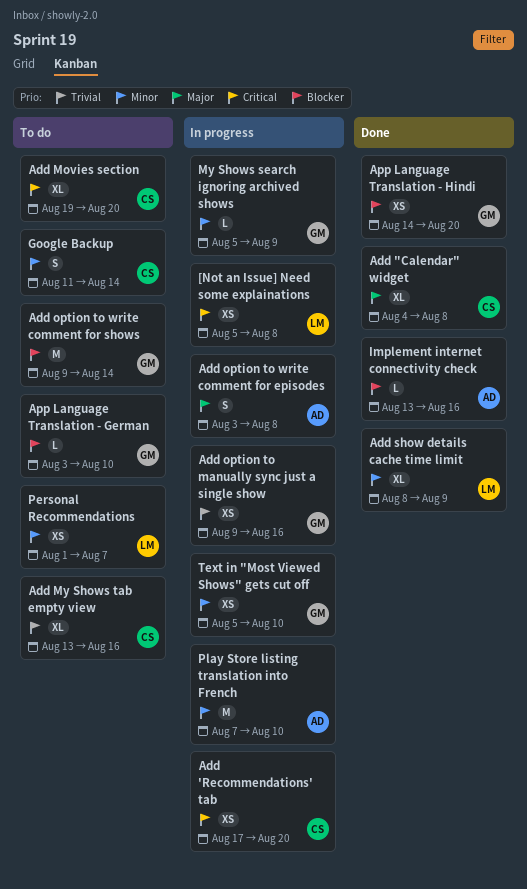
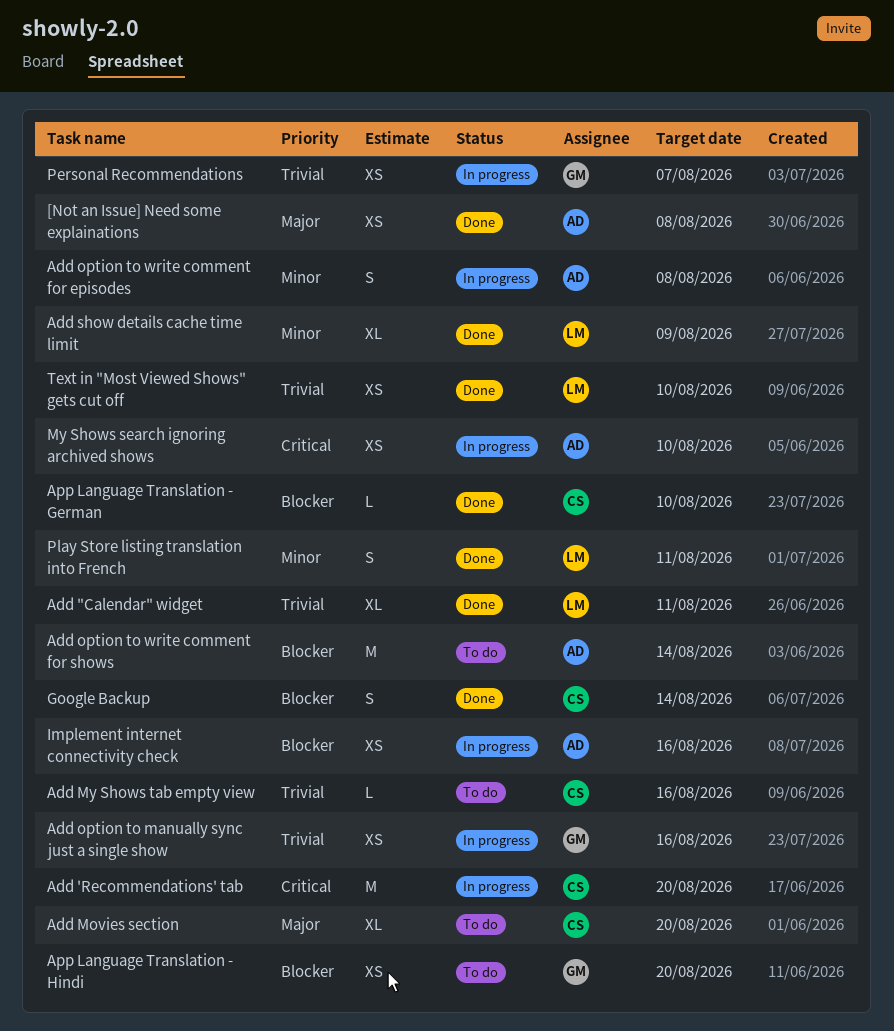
[Not an Issue] Need some explainations, status: In progress -> Done
[Not an Issue] Need some explainations, owner: LM -> AD
[Not an Issue] Need some explainations, priority: Critical -> Major
Add "Calendar" widget, owner: CS -> LM
Add "Calendar" widget, priority: Major -> Trivial
Add "Calendar" widget, due: Aug 8 -> Aug 11
Add 'Recommendations' tab, estimate: XS -> M
Add Movies section, priority: Critical -> Major
Add My Shows tab empty view, estimate: XL -> L
Add option to write comment for episodes, priority: Major -> Minor
Add option to write comment for shows, owner: GM -> AD
App Language Translation - German, status: To do -> Done
App Language Translation - German, owner: GM -> CS
App Language Translation - Hindi, status: Done -> To do
Google Backup, status: To do -> Done
Google Backup, priority: Minor -> Blocker
Implement internet connectivity check, status: Done -> In progress
Implement internet connectivity check, estimate: L -> XS
My Shows search ignoring archived shows, owner: GM -> AD
My Shows search ignoring archived shows, priority: Minor -> Critical
My Shows search ignoring archived shows, estimate: L -> XS
My Shows search ignoring archived shows, due: Aug 9 -> Aug 10
Personal Recommendations, status: To do -> In progress
Personal Recommendations, owner: LM -> GM
Personal Recommendations, priority: Minor -> Trivial
Play Store listing translation into French, status: In progress -> Done
Play Store listing translation into French, owner: AD -> LM
Play Store listing translation into French, estimate: M -> S
Play Store listing translation into French, due: Aug 10 -> Aug 11
Text in "Most Viewed Shows" gets cut off, status: In progress -> Done
Text in "Most Viewed Shows" gets cut off, owner: GM -> LM
Text in "Most Viewed Shows" gets cut off, priority: Minor -> Trivial

